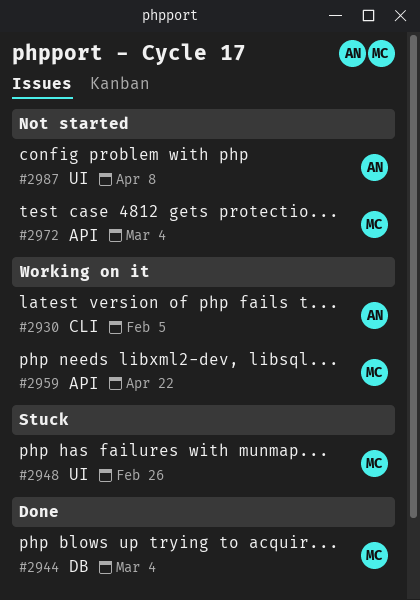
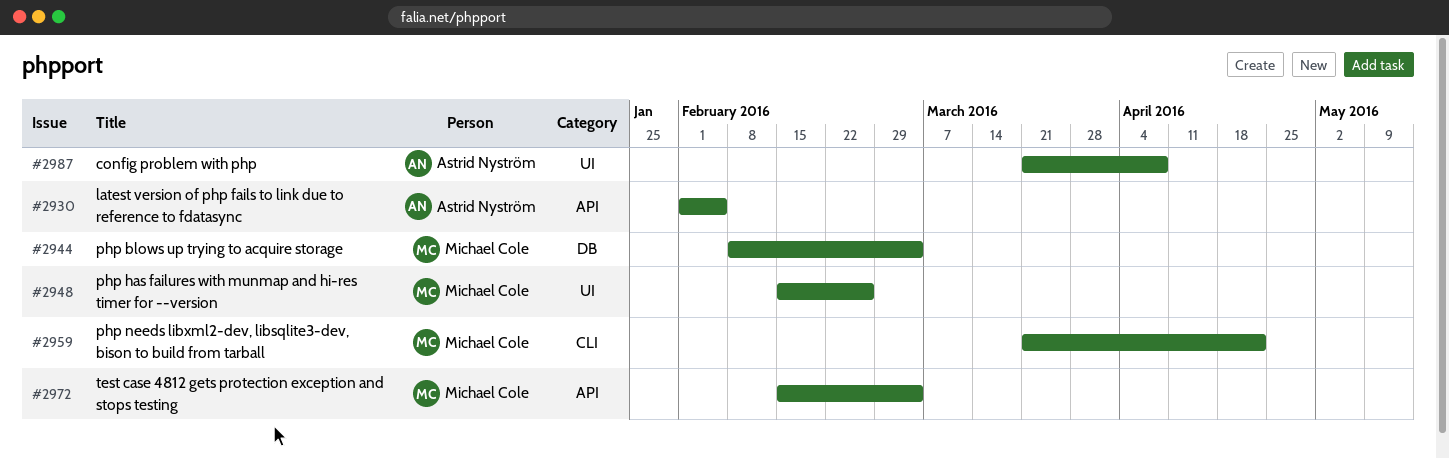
#2930, label: CLI -> API
#2959, label: API -> CLI

